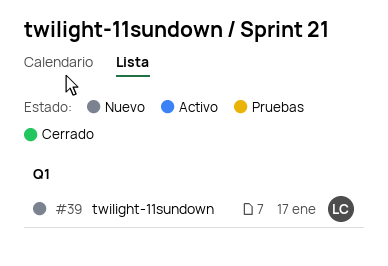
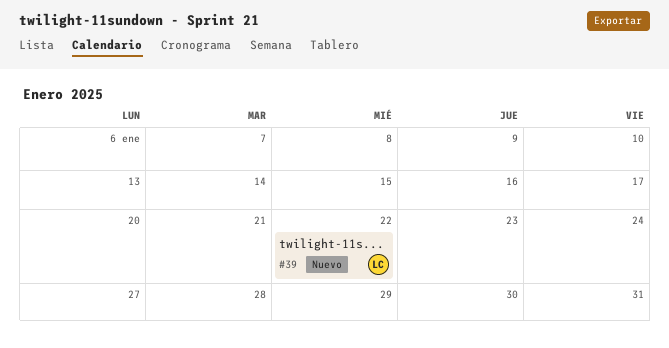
#39, due: Jan 17 -> Jan 22

